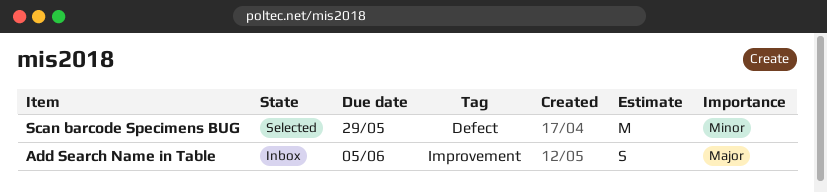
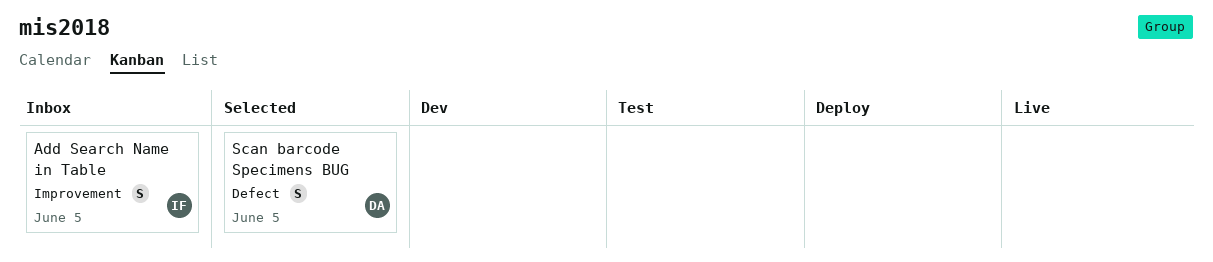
Scan barcode Specimens BUG, estimate: M -> S
Scan barcode Specimens BUG, due: May 29 -> Jun 5

